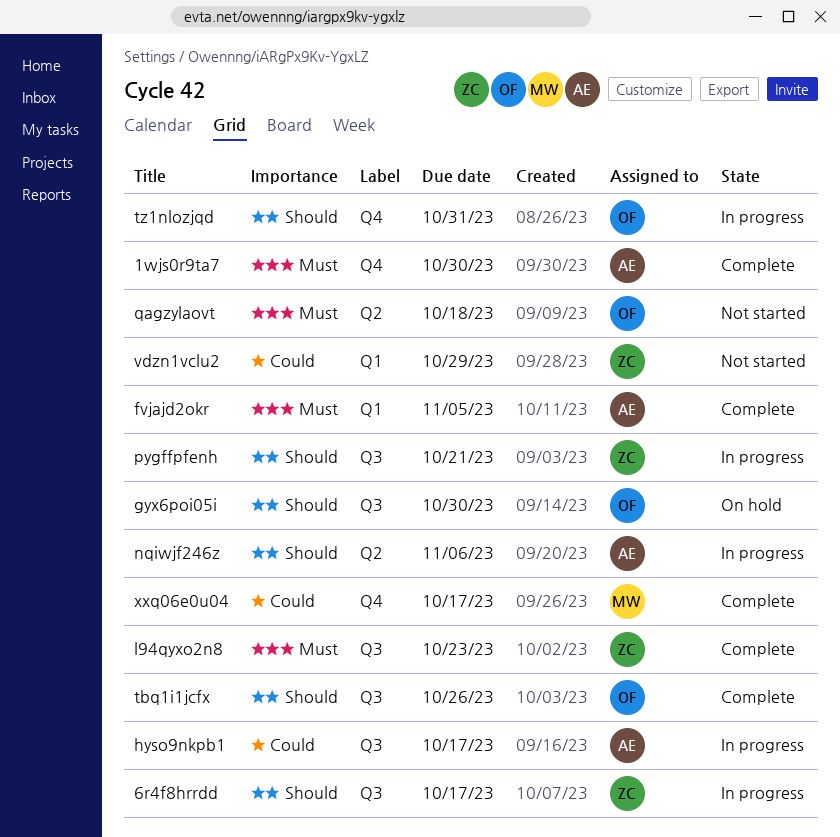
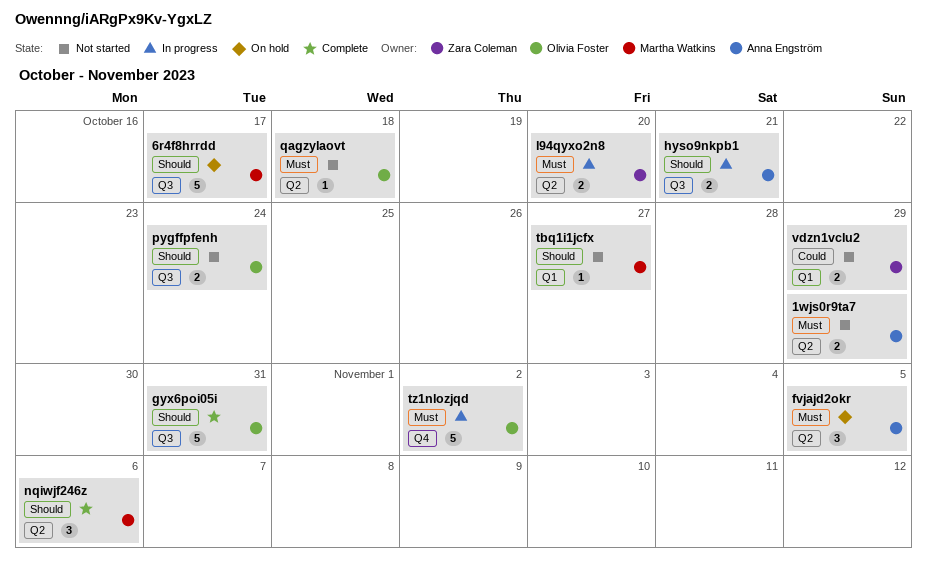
1wjs0r9ta7, status: Complete -> Not started
1wjs0r9ta7, label: Q4 -> Q2
1wjs0r9ta7, due: Oct 30 -> Oct 29
6r4f8hrrdd, status: In progress -> On hold
6r4f8hrrdd, owner: Zara Coleman -> Martha Watkins
fvjajd2okr, status: Complete -> On hold
fvjajd2okr, label: Q1 -> Q2
gyx6poi05i, status: On hold -> Complete
gyx6poi05i, due: Oct 30 -> Oct 31
hyso9nkpb1, priority: Could -> Should
hyso9nkpb1, due: Oct 17 -> Oct 21
l94qyxo2n8, status: Complete -> In progress
l94qyxo2n8, label: Q3 -> Q2
l94qyxo2n8, due: Oct 23 -> Oct 20
nqiwjf246z, status: In progress -> Complete
nqiwjf246z, owner: Anna Engström -> Martha Watkins
pygffpfenh, status: In progress -> Not started
pygffpfenh, owner: Zara Coleman -> Olivia Foster
pygffpfenh, due: Oct 21 -> Oct 24
tbq1i1jcfx, status: Complete -> Not started
tbq1i1jcfx, owner: Olivia Foster -> Martha Watkins
tbq1i1jcfx, label: Q3 -> Q1
tbq1i1jcfx, due: Oct 26 -> Oct 27
tz1nlozjqd, priority: Should -> Must
tz1nlozjqd, due: Oct 31 -> Nov 2
xxq06e0u04: present -> none

